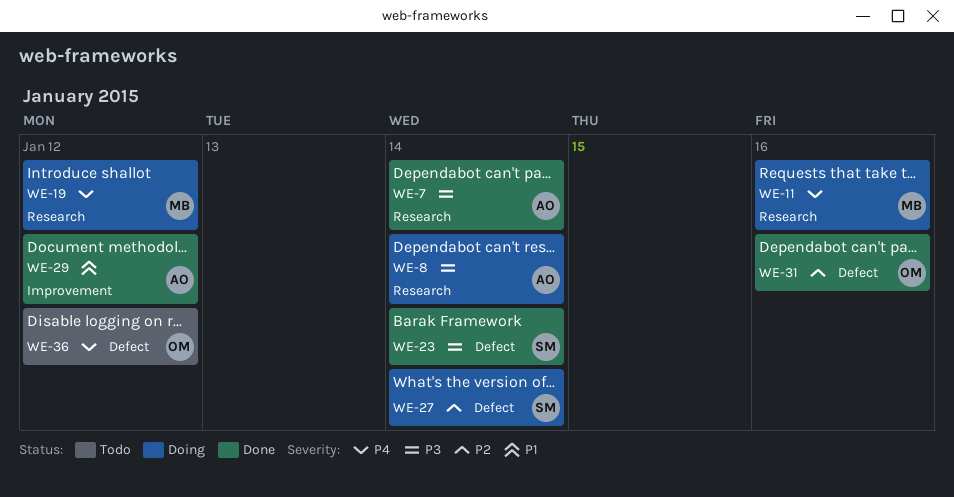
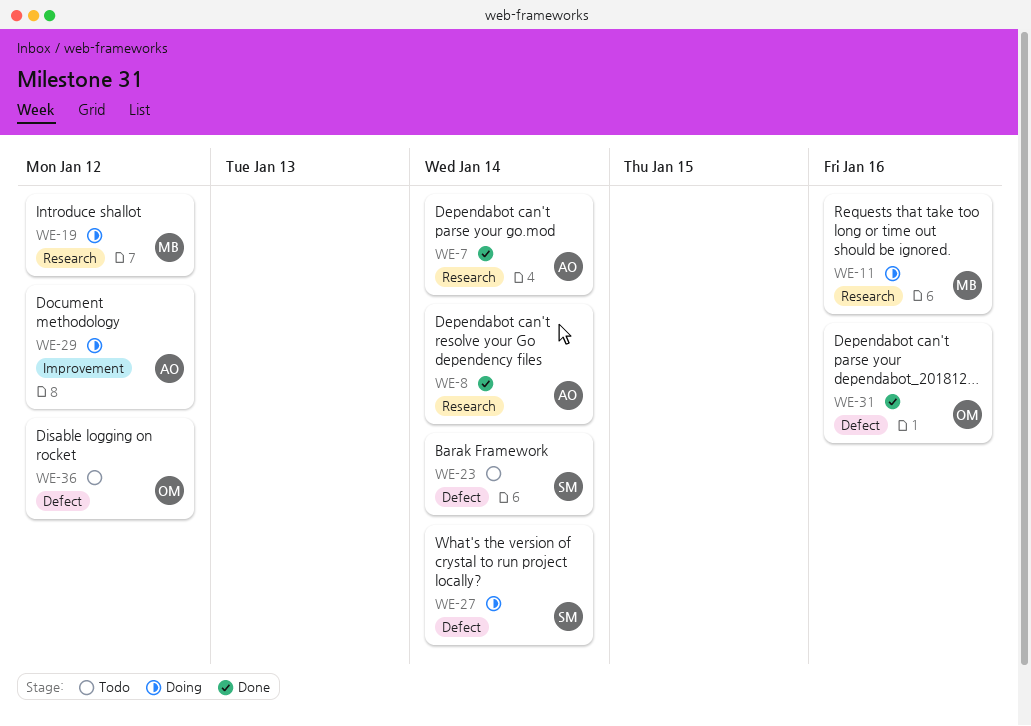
WE-8, status: Doing -> Done
WE-23, status: Done -> Todo
WE-29, status: Done -> Doing

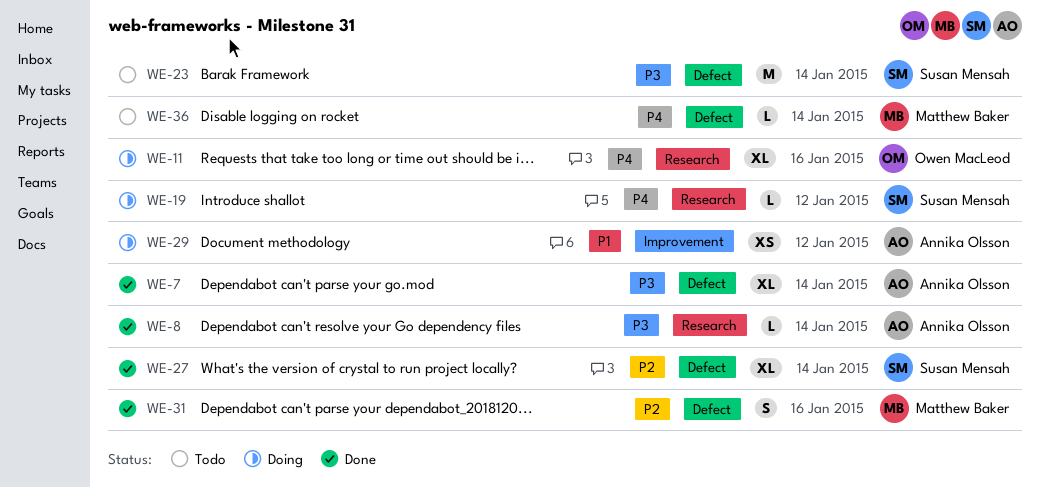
WE-7, label: Research -> Defect
WE-11, owner: Matthew Baker -> Owen MacLeod
WE-19, owner: Matthew Baker -> Susan Mensah
WE-27, status: Doing -> Done
WE-31, owner: Owen MacLeod -> Matthew Baker
WE-36, owner: Owen MacLeod -> Matthew Baker
WE-36, due: Jan 12 -> Jan 14

